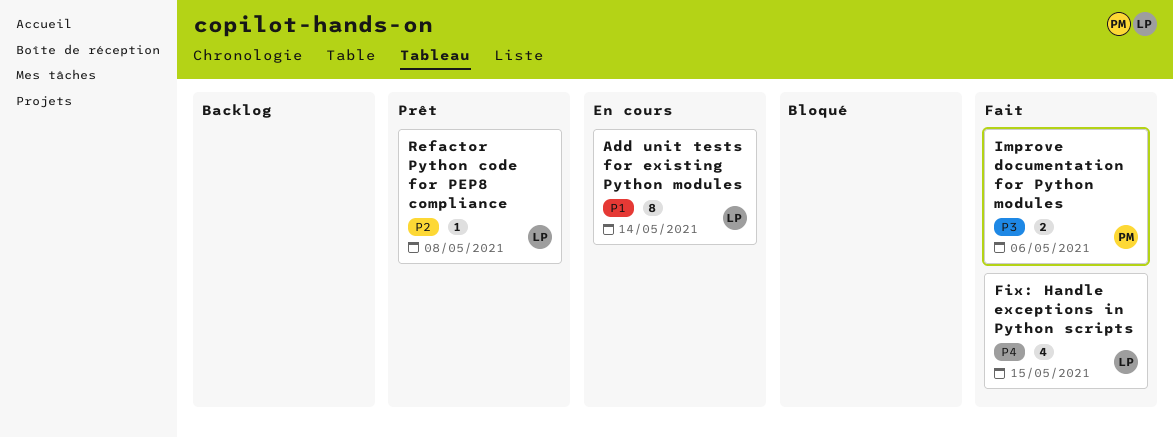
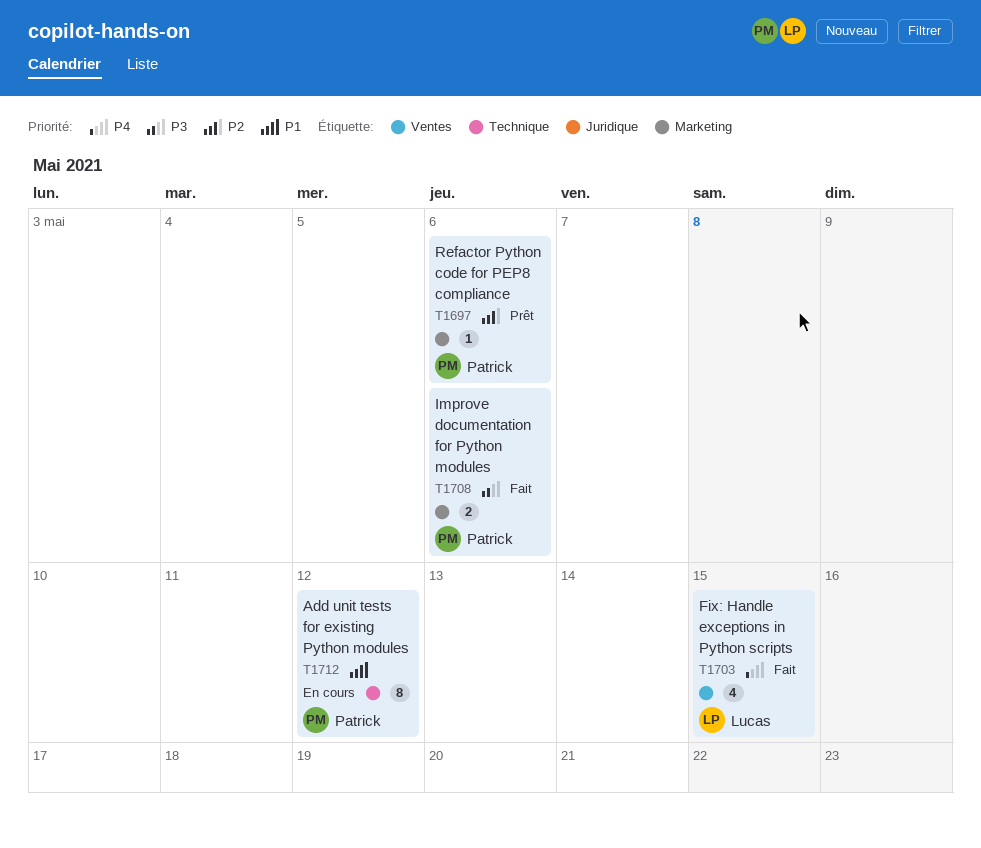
Add unit tests for existing Python modules, owner: Lucas -> Patrick
Add unit tests for existing Python modules, due: May 14 -> May 12
Refactor Python code for PEP8 compliance, owner: Lucas -> Patrick
Refactor Python code for PEP8 compliance, due: May 8 -> May 6

